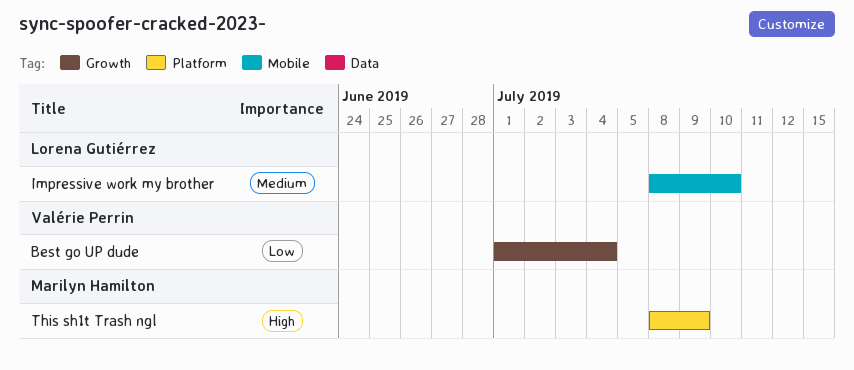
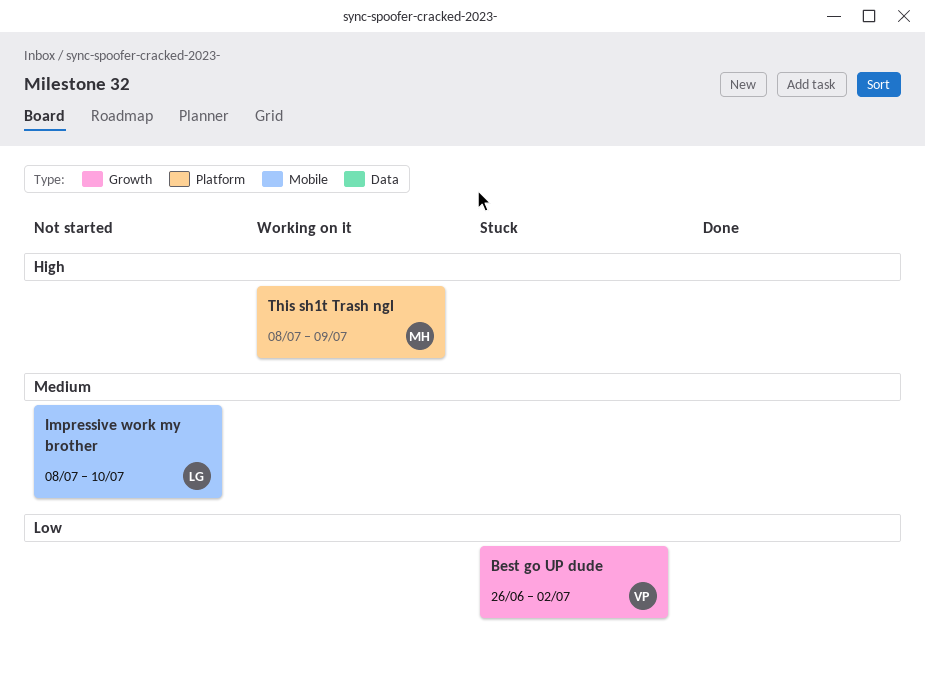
Best go UP dude, start: Jul 1 -> Jun 26
Best go UP dude, due: Jul 4 -> Jul 2

